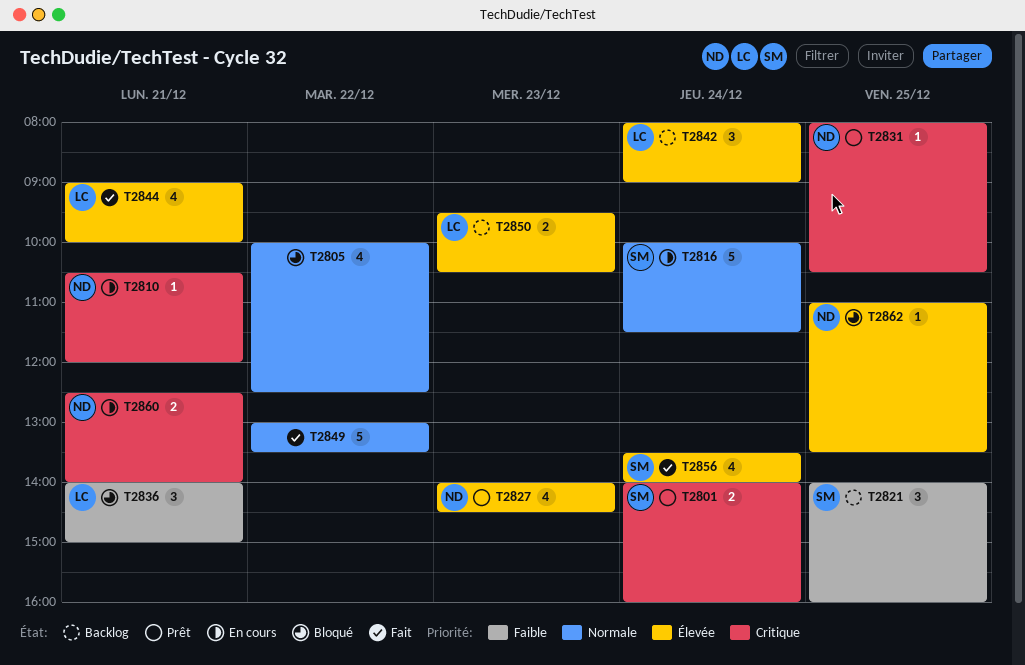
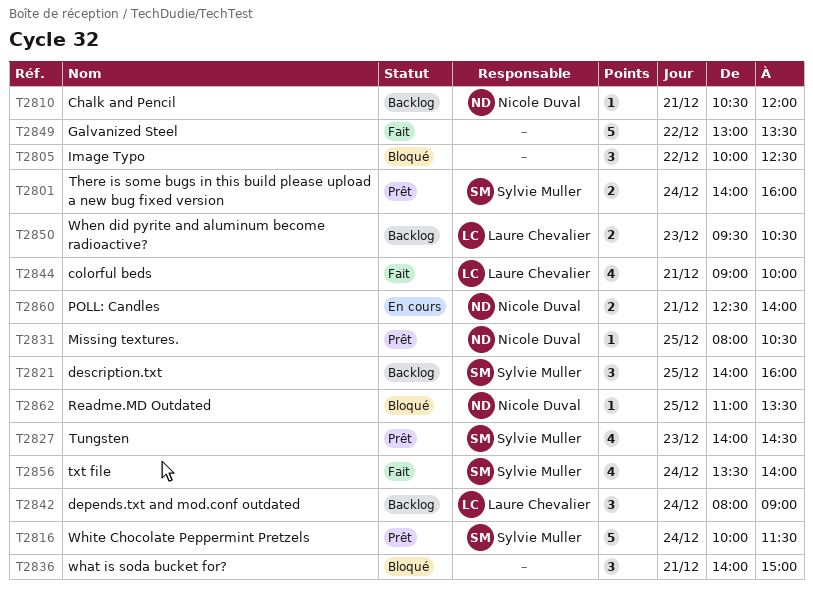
T2805, estimate: 4 -> 3
T2810, status: En cours -> Backlog
T2816, status: En cours -> Prêt
T2827, owner: Nicole Duval -> Sylvie Muller
T2836, owner: Laure Chevalier -> none

